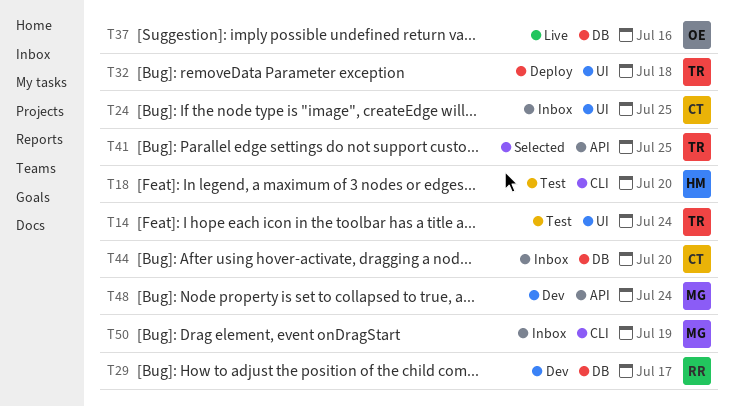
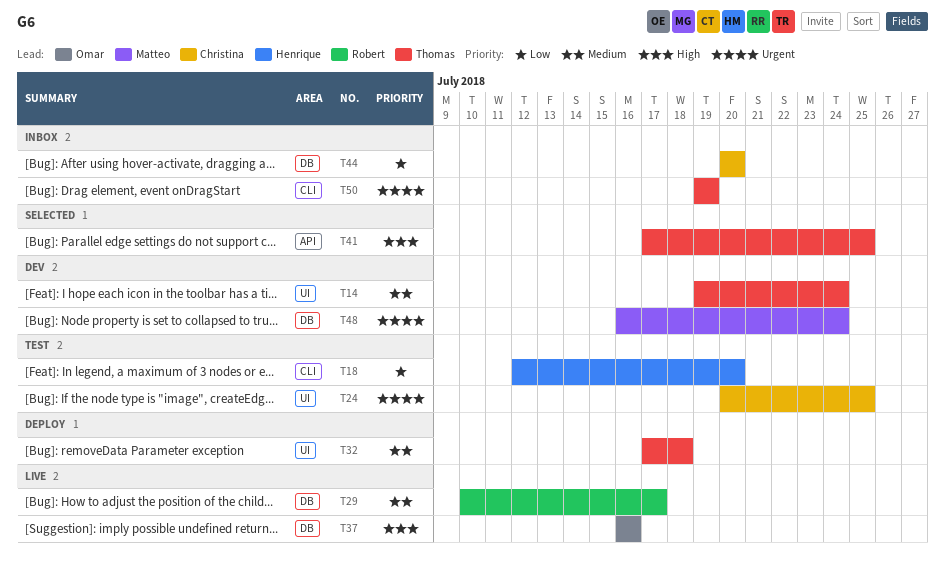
T14, status: Test -> Dev
T24, status: Inbox -> Test
T29, status: Dev -> Live
T48, label: API -> DB
T50, owner: Matteo -> Thomas

